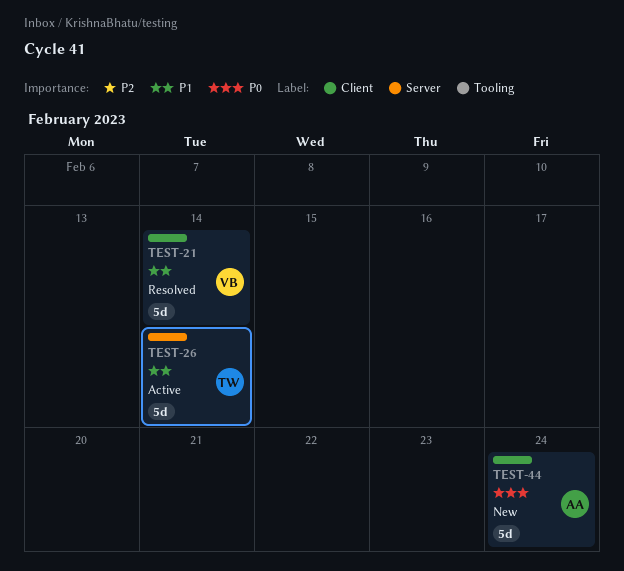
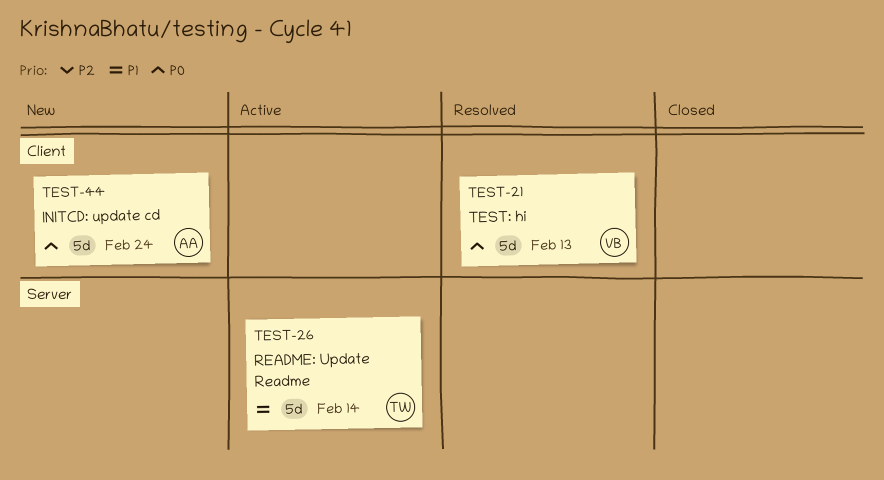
TEST-21, priority: P1 -> P0
TEST-21, due: Feb 14 -> Feb 13

